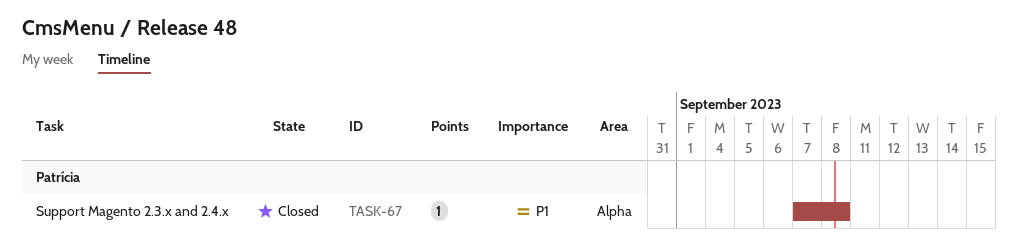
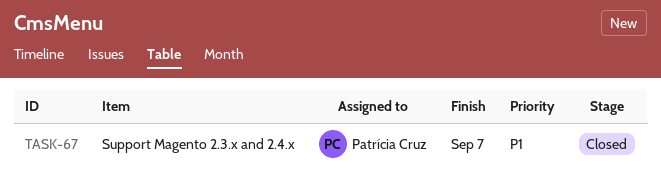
TASK-67, due: Sep 8 -> Sep 7

